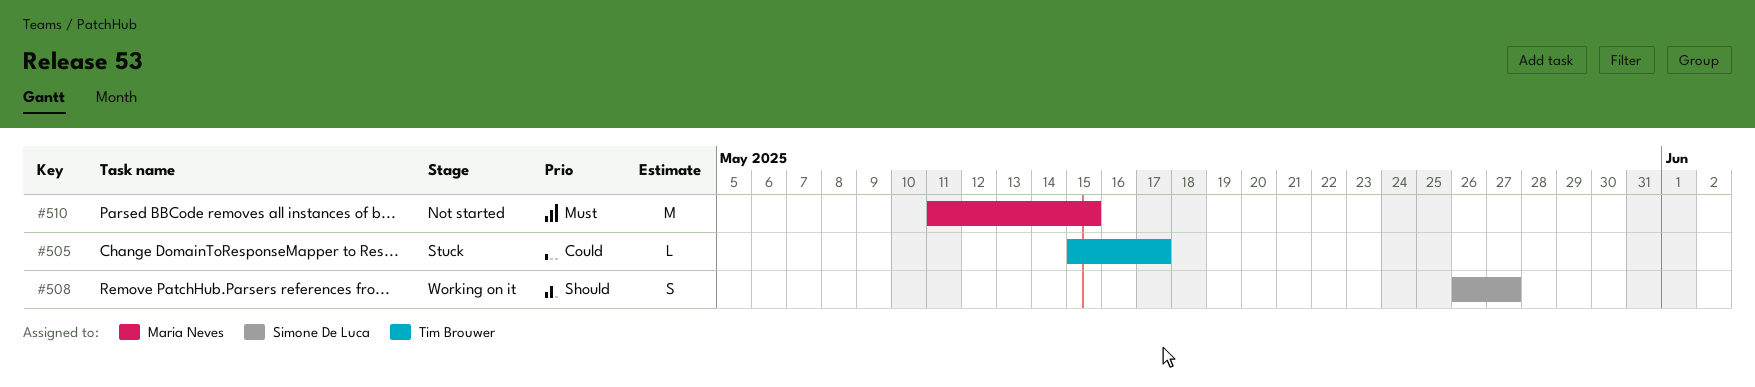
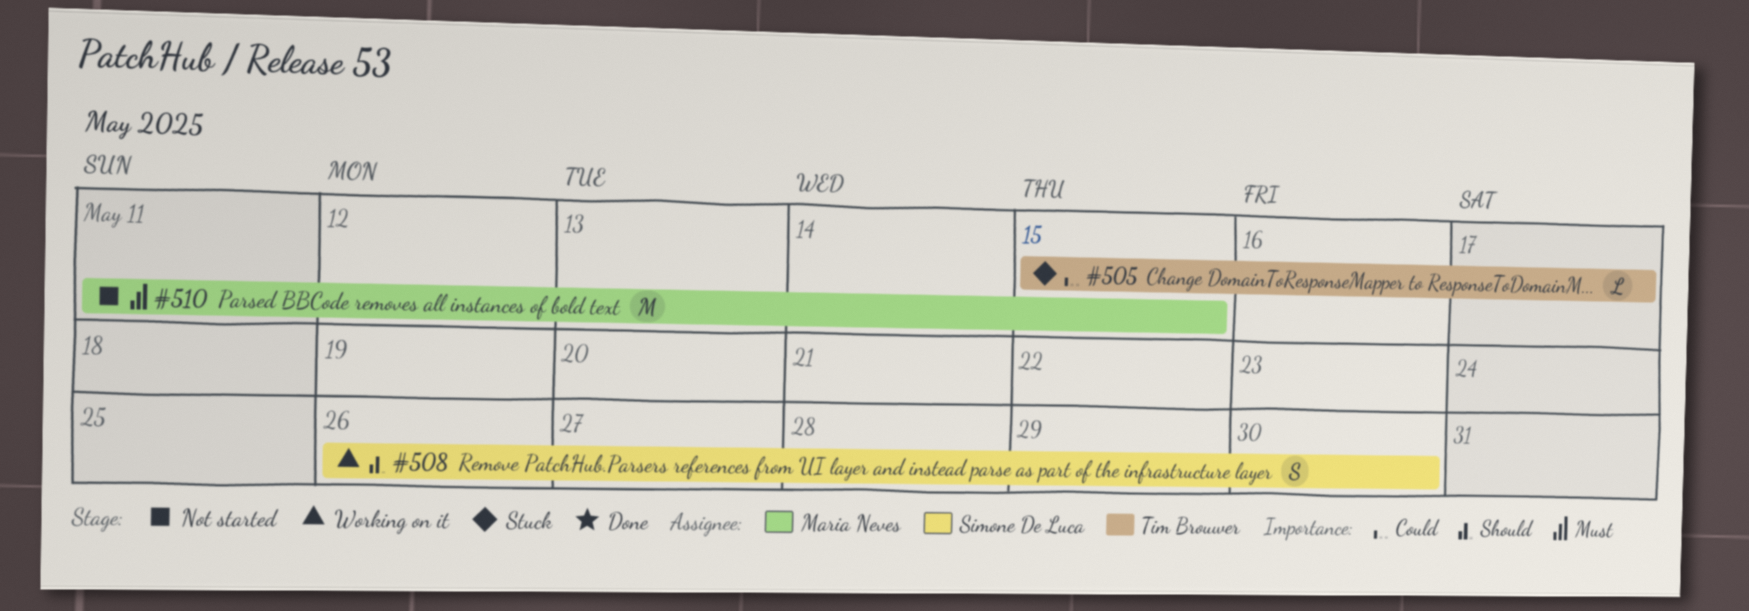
#508, due: May 27 -> May 30

